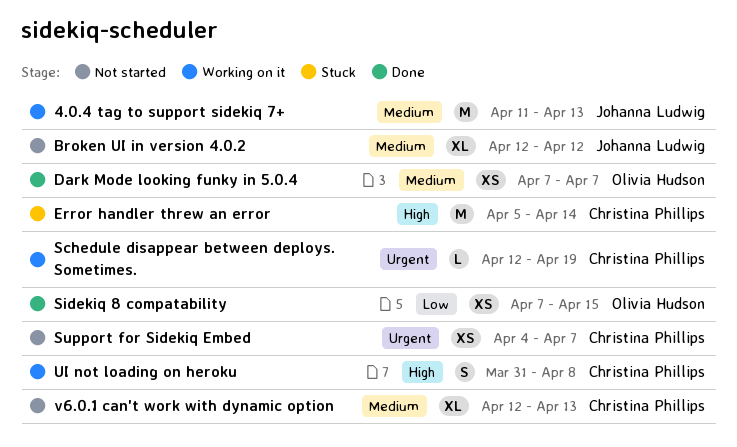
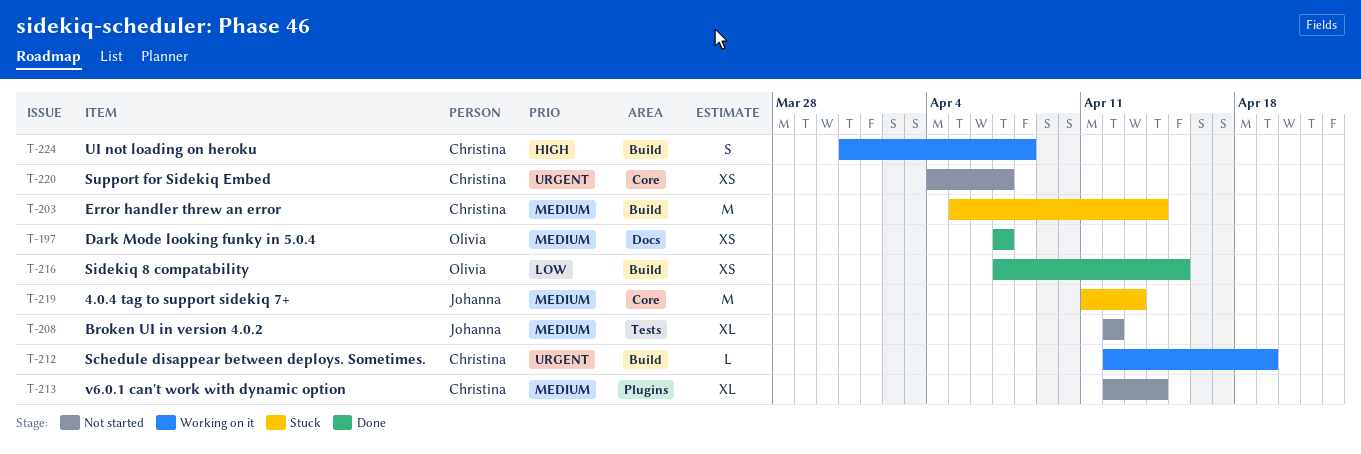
4.0.4 tag to support sidekiq 7+, status: Working on it -> Stuck
Error handler threw an error, priority: High -> Medium
v6.0.1 can't work with dynamic option, due: Apr 13 -> Apr 14

